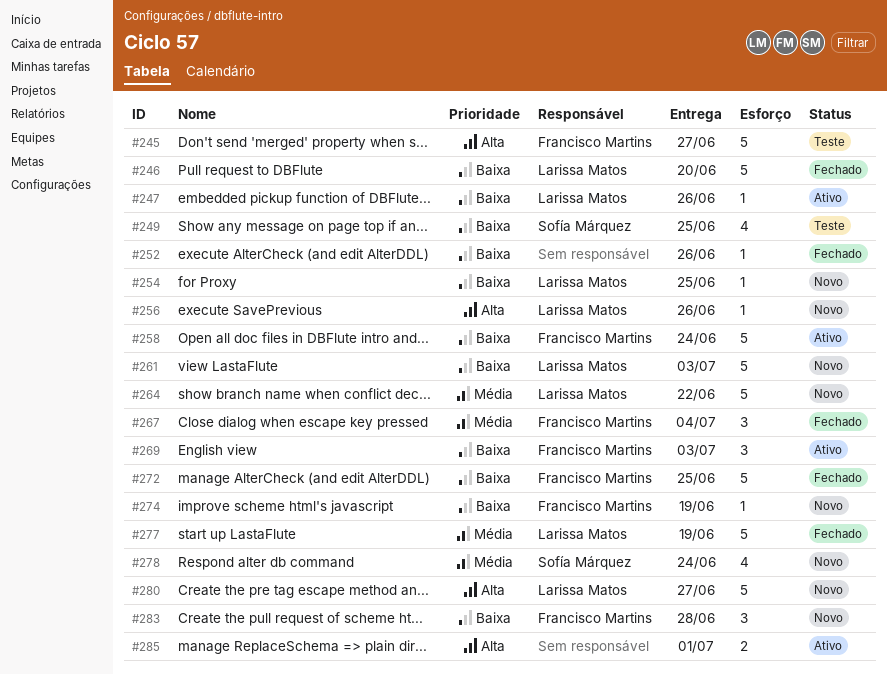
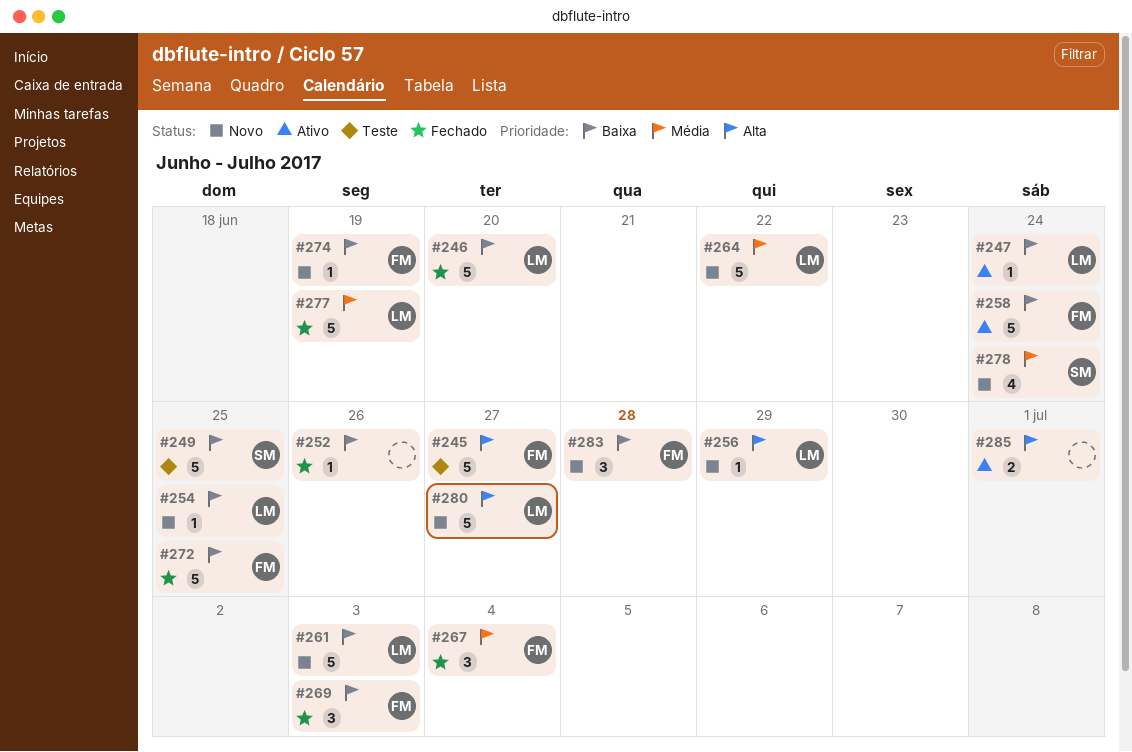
#247, due: Jun 26 -> Jun 24
#249, estimate: 4 -> 5
#256, due: Jun 26 -> Jun 29
#269, status: Ativo -> Fechado

